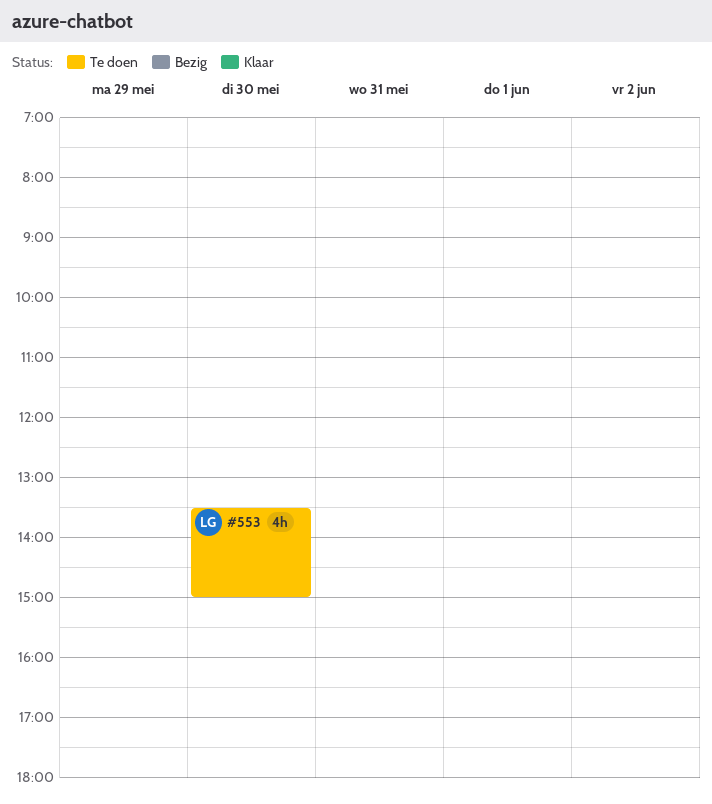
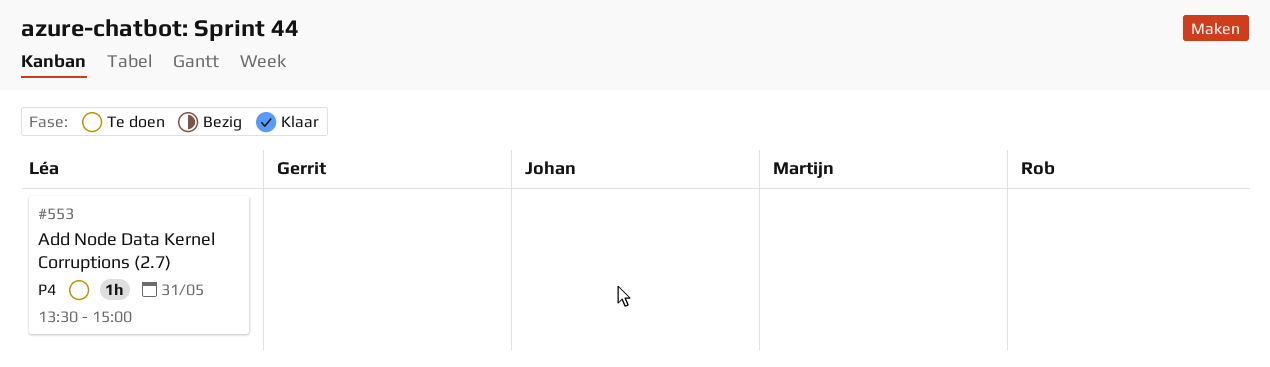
#553, estimate: 4h -> 1h
#553, day: May 30 -> May 31

